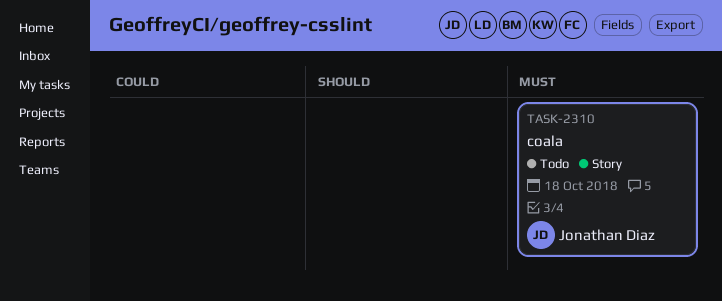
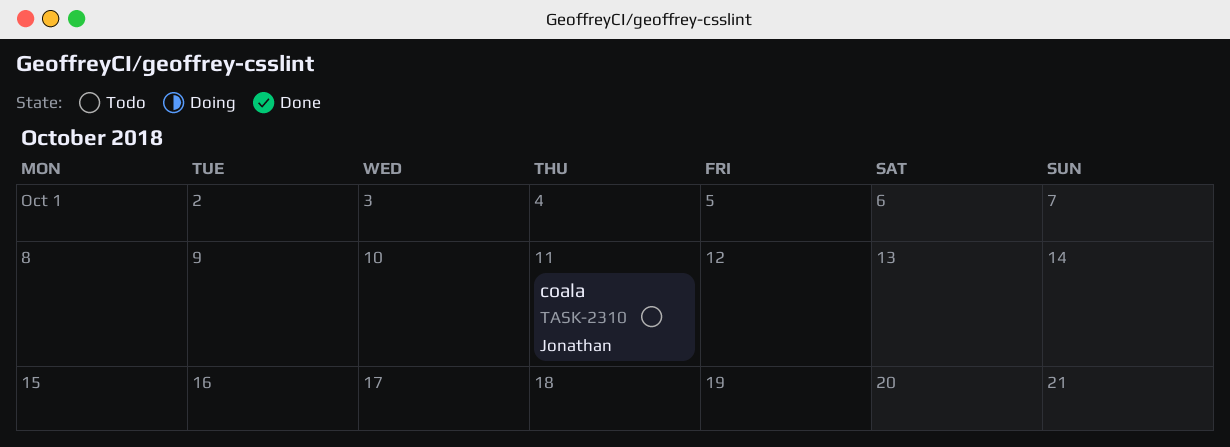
TASK-2310, due: Oct 18 -> Oct 11

